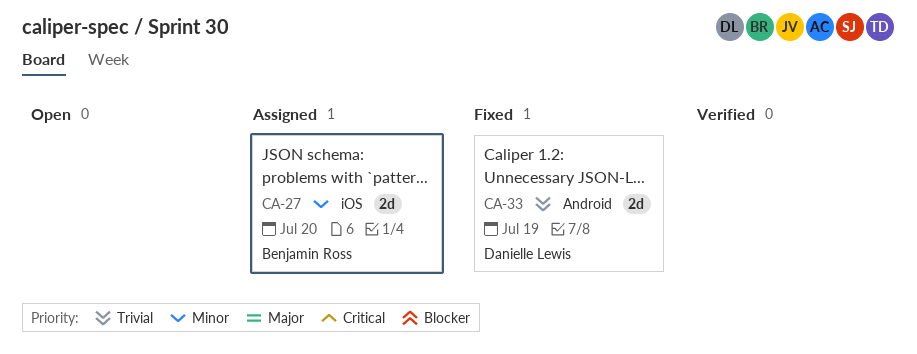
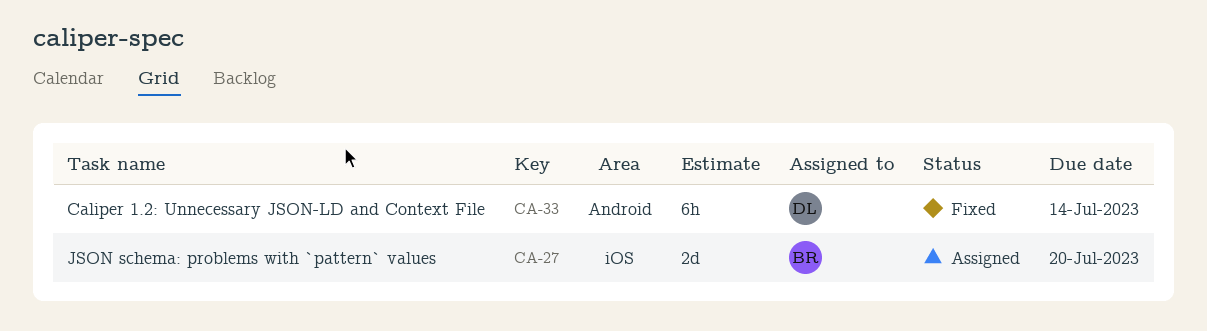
CA-33, estimate: 2d -> 6h
CA-33, due: Jul 19 -> Jul 14

